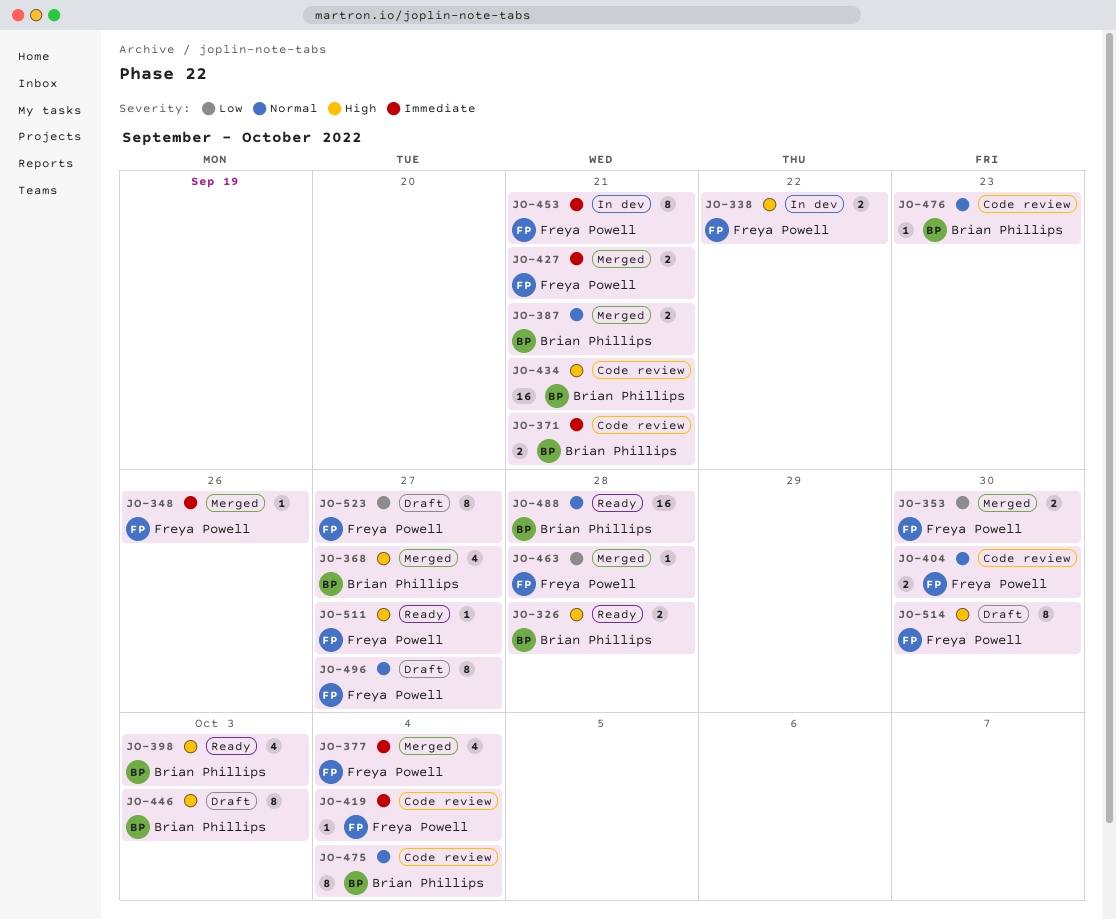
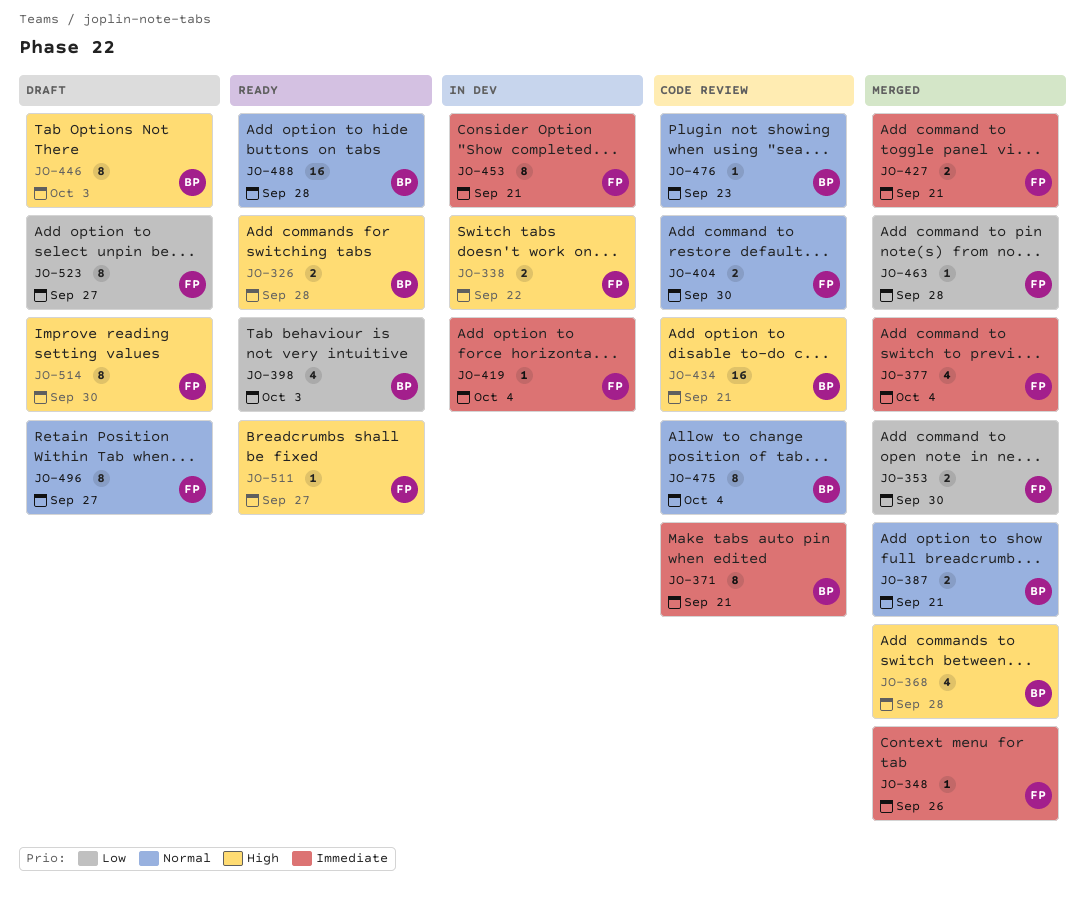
JO-368, due: Sep 27 -> Sep 28
JO-371, estimate: 2 -> 8
JO-398, priority: High -> Low
JO-419, status: Code review -> In dev

